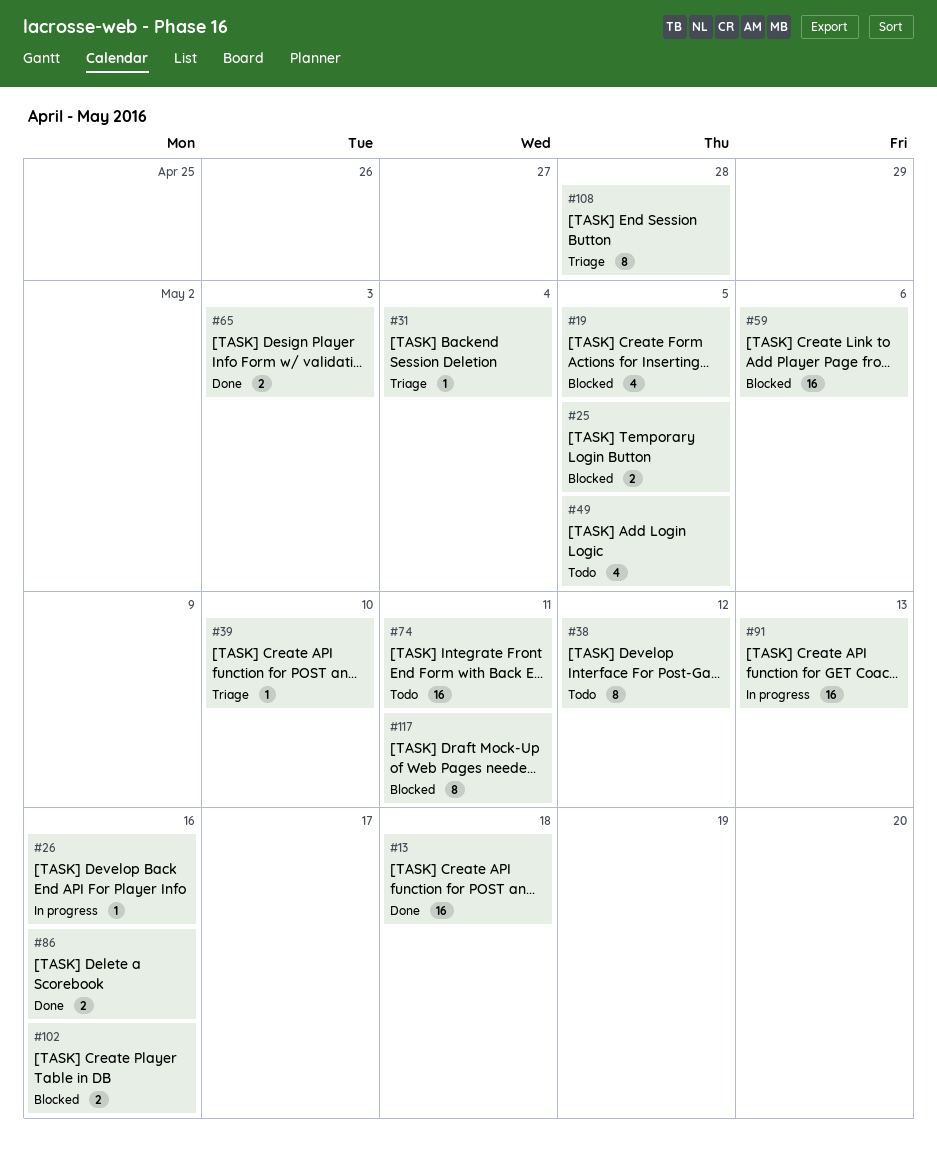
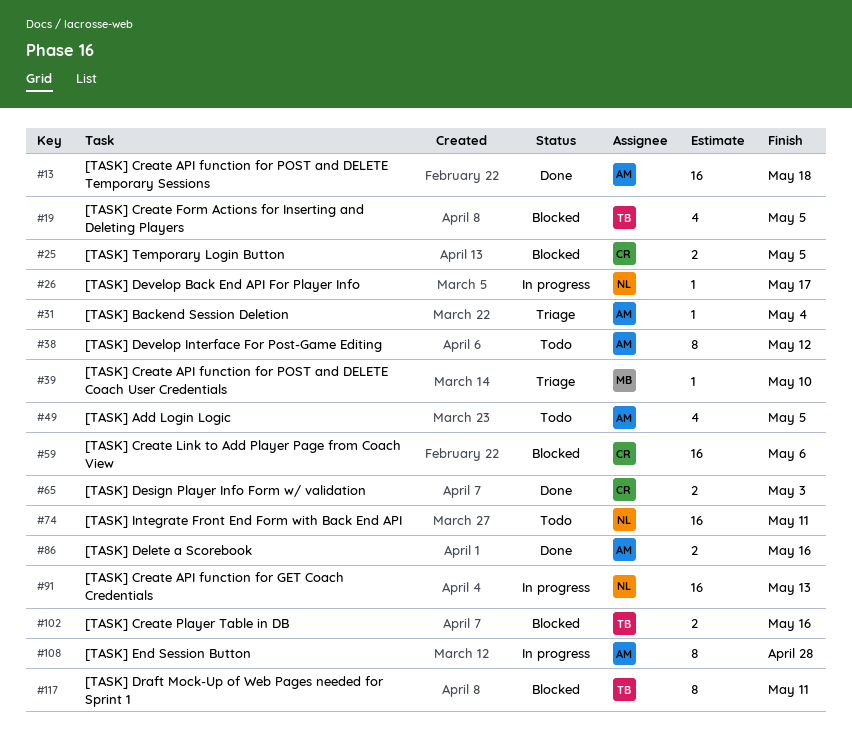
#26, due: May 16 -> May 17
#108, status: Triage -> In progress

